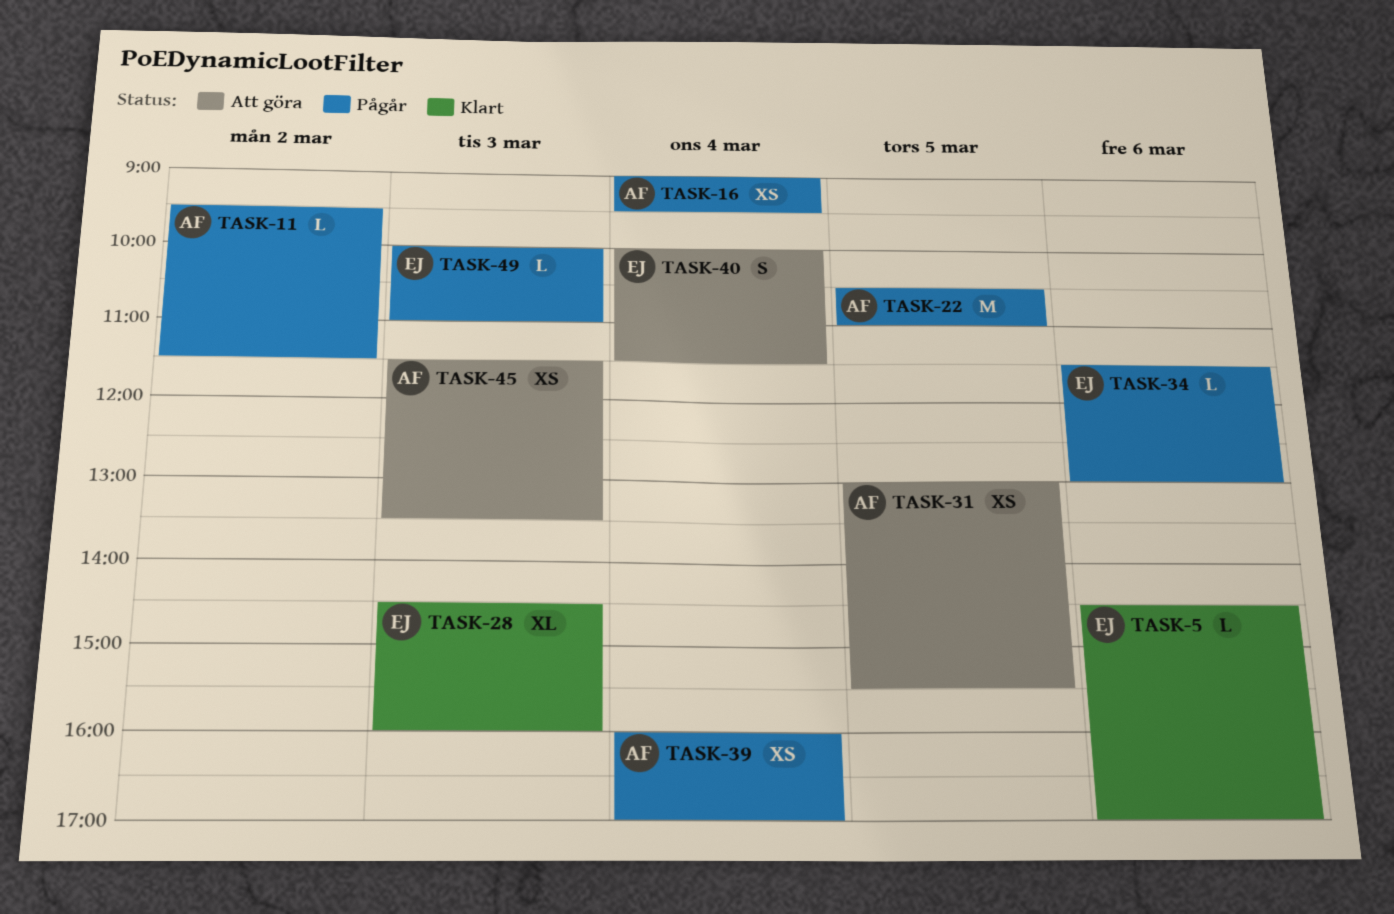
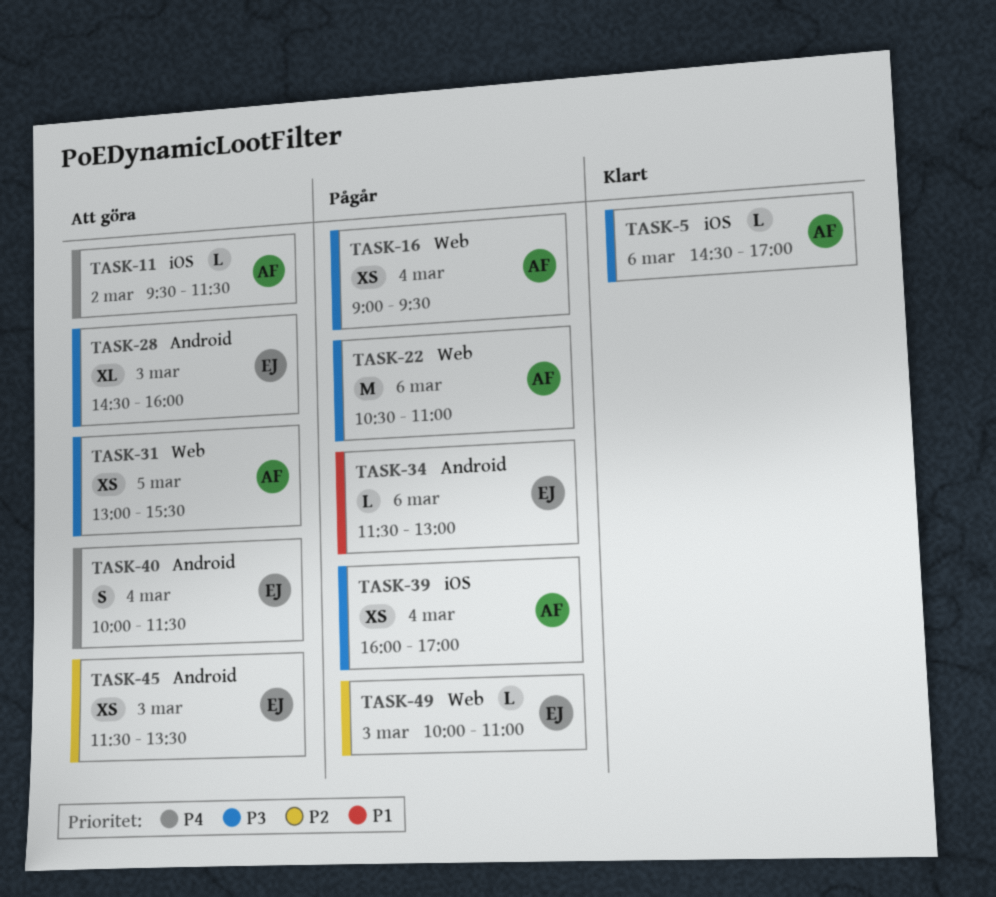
TASK-5, owner: EJ -> AF
TASK-11, status: Pågår -> Att göra
TASK-22, day: Mar 5 -> Mar 6
TASK-28, status: Klart -> Att göra
TASK-45, owner: AF -> EJ

